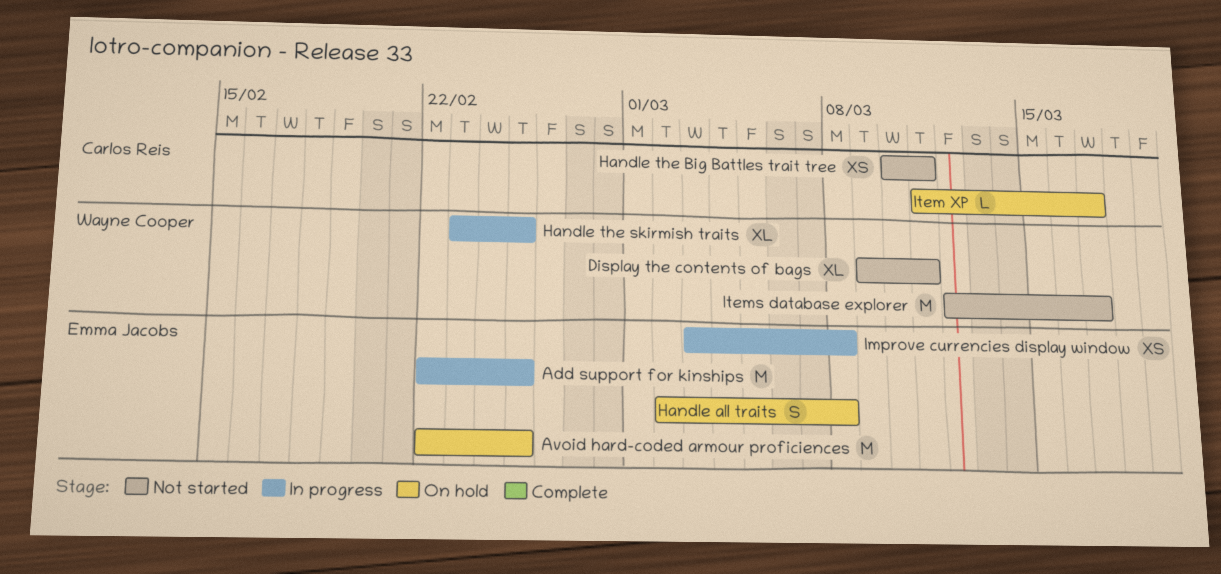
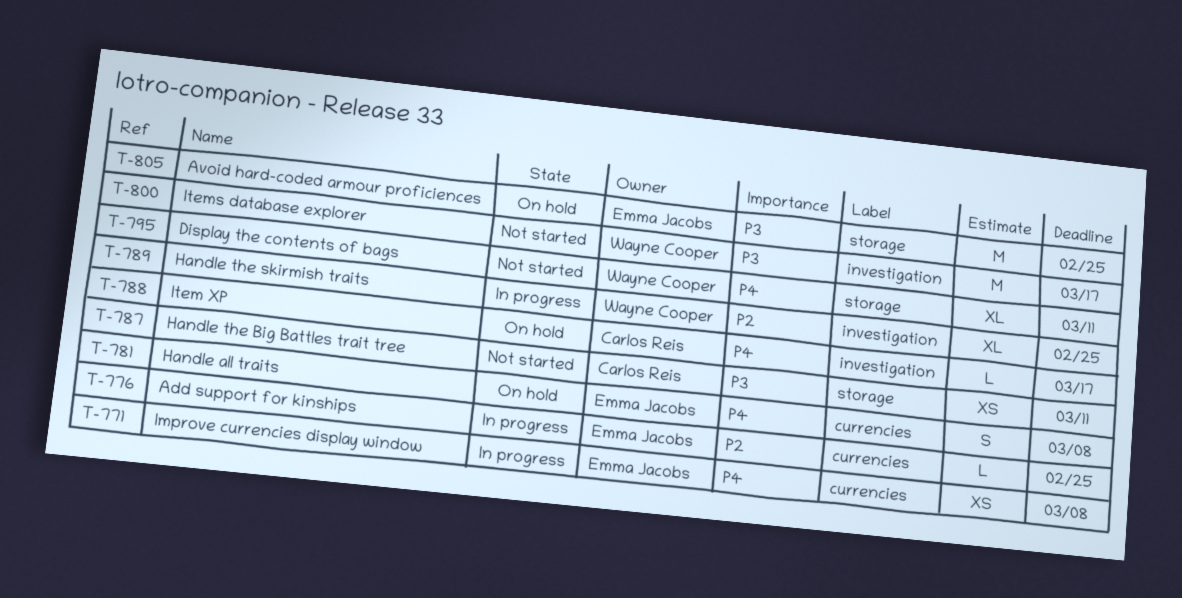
Add support for kinships, estimate: M -> L

